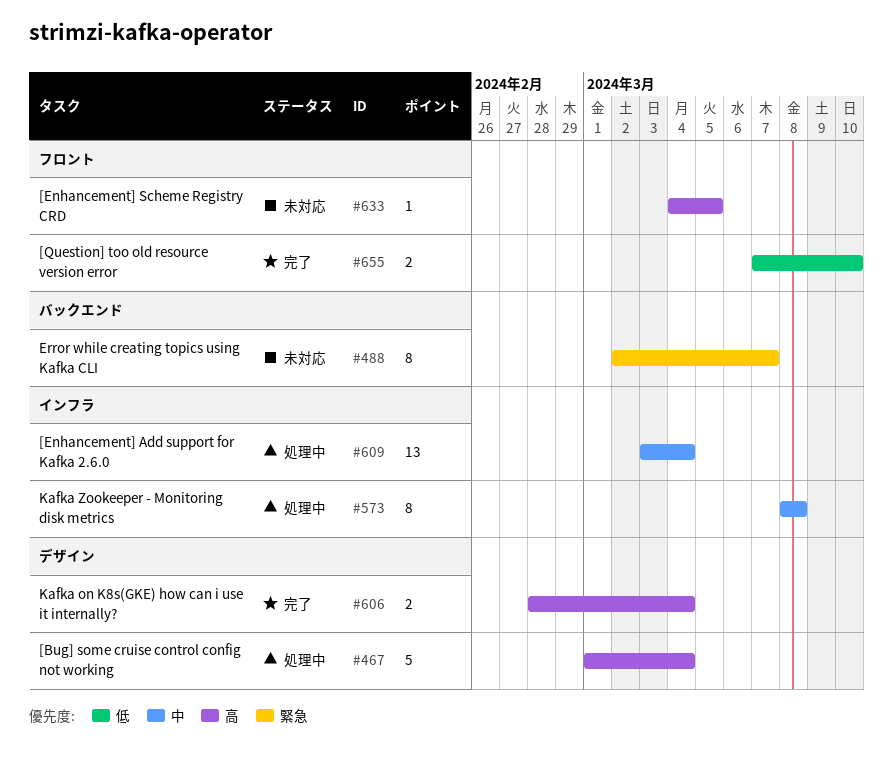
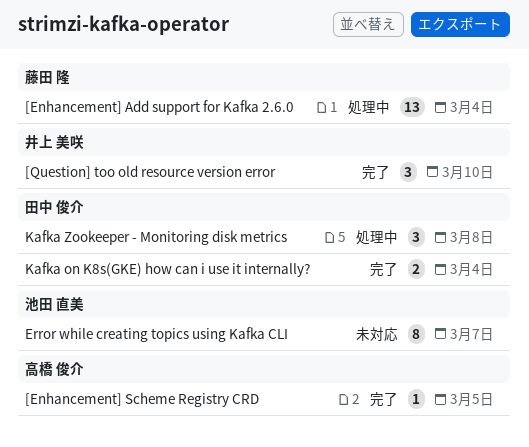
[Bug] some cruise control config not working: present -> none
[Enhancement] Scheme Registry CRD, status: 未対応 -> 完了
[Question] too old resource version error, estimate: 2 -> 3
Kafka Zookeeper - Monitoring disk metrics, estimate: 8 -> 3

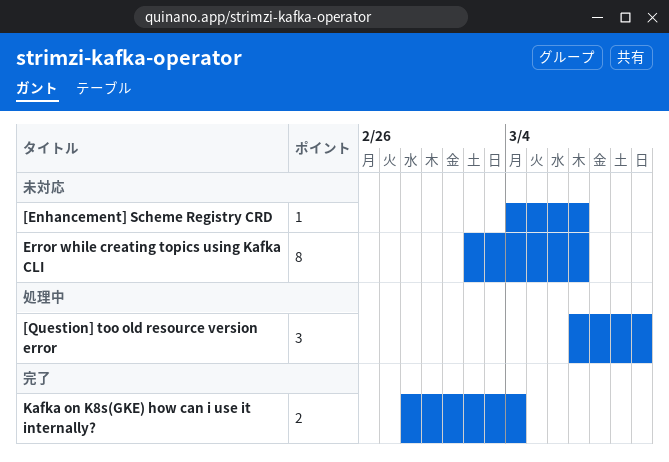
[Enhancement] Add support for Kafka 2.6.0: present -> none
[Enhancement] Scheme Registry CRD, status: 完了 -> 未対応
[Enhancement] Scheme Registry CRD, due: Mar 5 -> Mar 7
[Question] too old resource version error, status: 完了 -> 処理中
Kafka Zookeeper - Monitoring disk metrics: present -> none

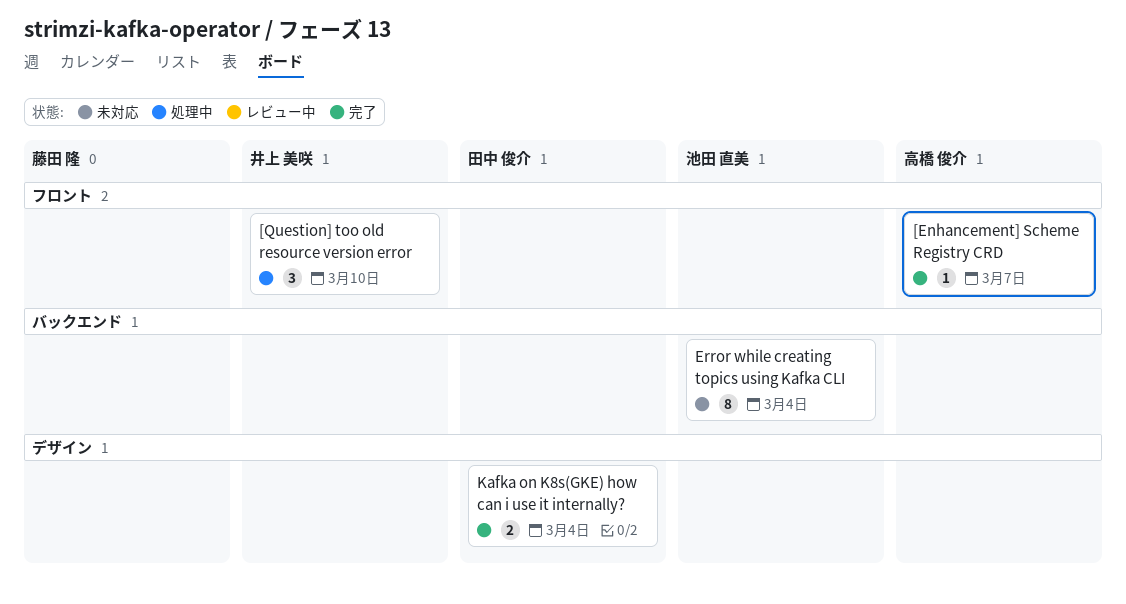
[Enhancement] Scheme Registry CRD, status: 未対応 -> 完了
Error while creating topics using Kafka CLI, due: Mar 7 -> Mar 4

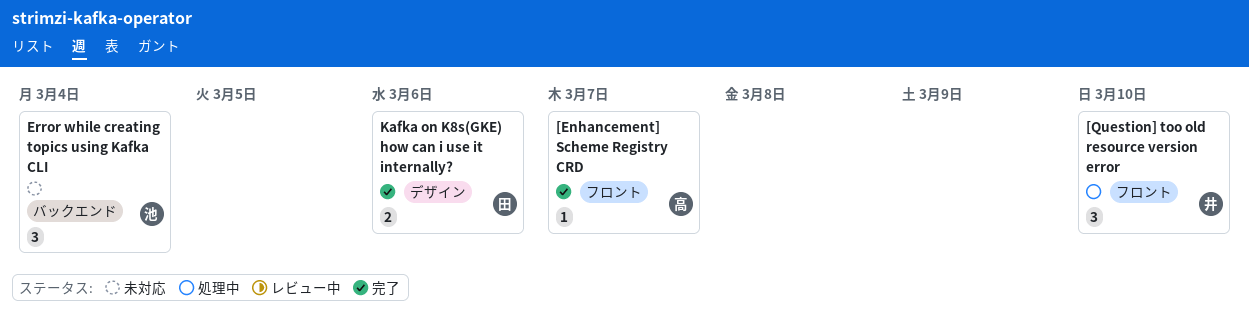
Error while creating topics using Kafka CLI, estimate: 8 -> 3
Kafka on K8s(GKE) how can i use it internally?, due: Mar 4 -> Mar 6

